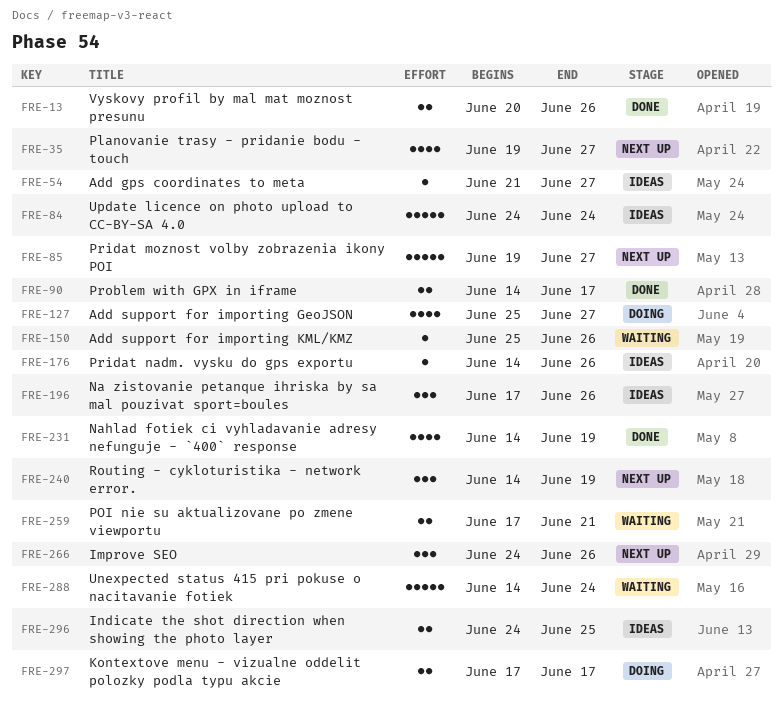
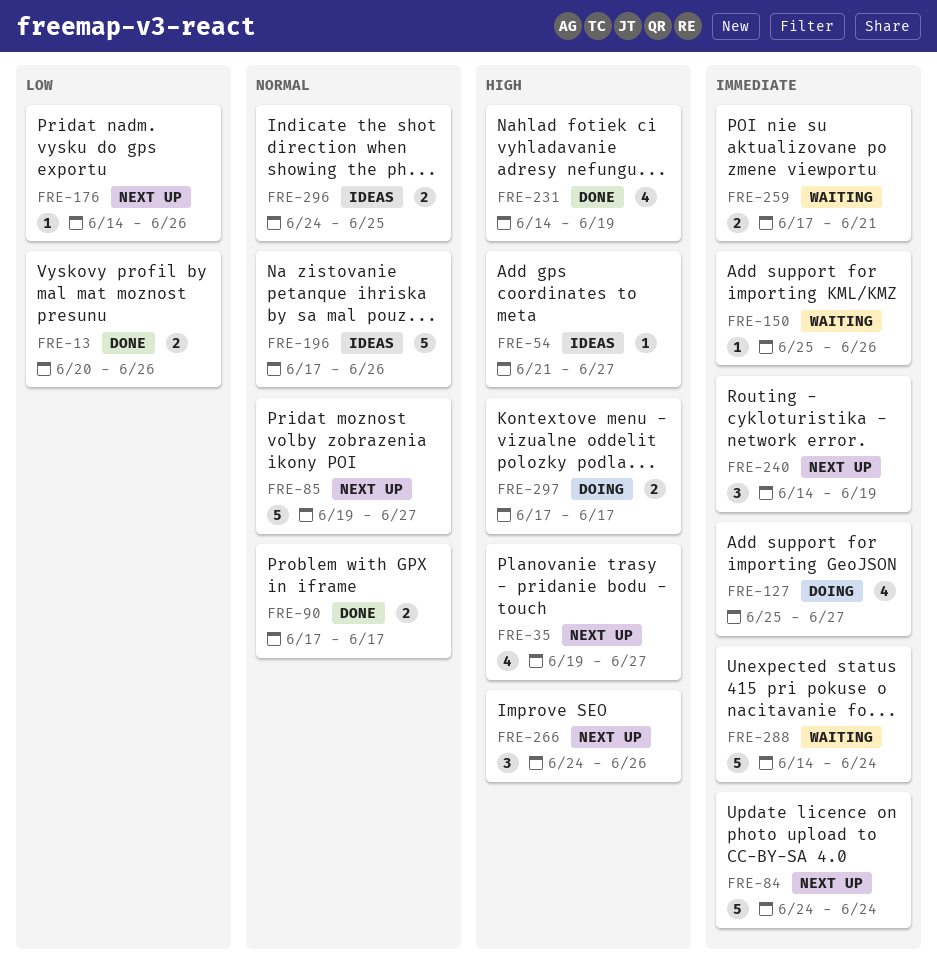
FRE-84, status: Ideas -> Next up
FRE-90, start: Jun 14 -> Jun 17
FRE-176, status: Ideas -> Next up
FRE-196, estimate: 3 -> 5

